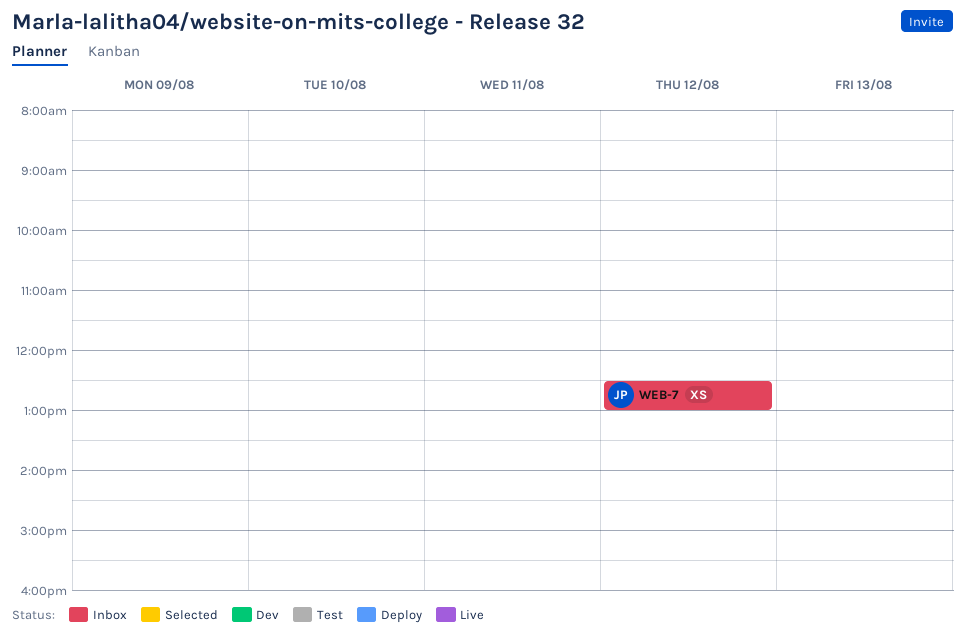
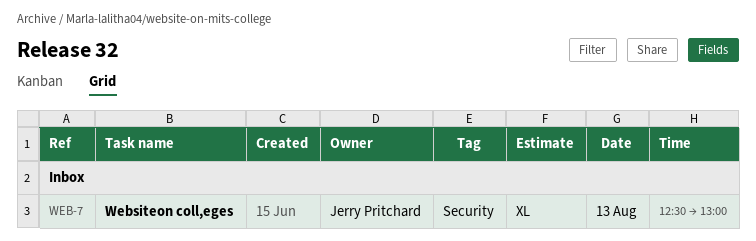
WEB-7, estimate: XS -> XL
WEB-7, day: Aug 12 -> Aug 13

